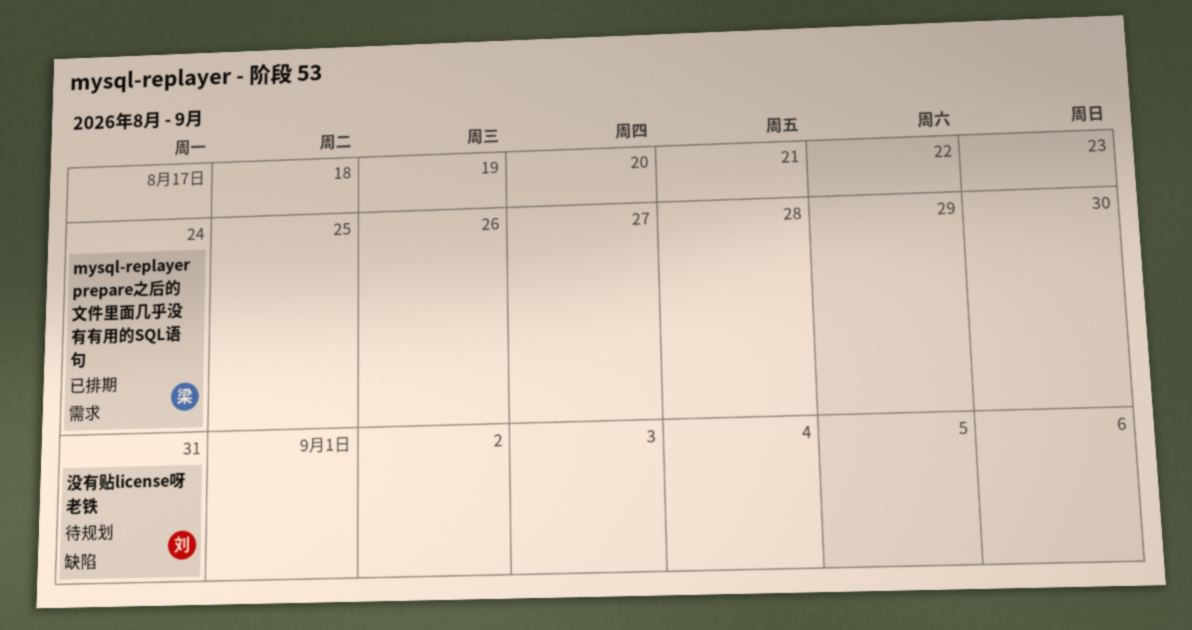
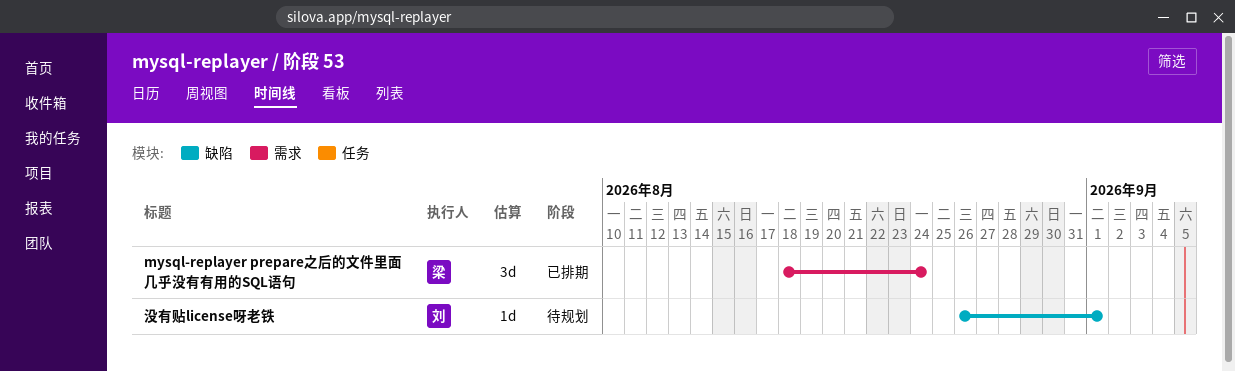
没有贴license呀老铁, due: Aug 31 -> Sep 1

